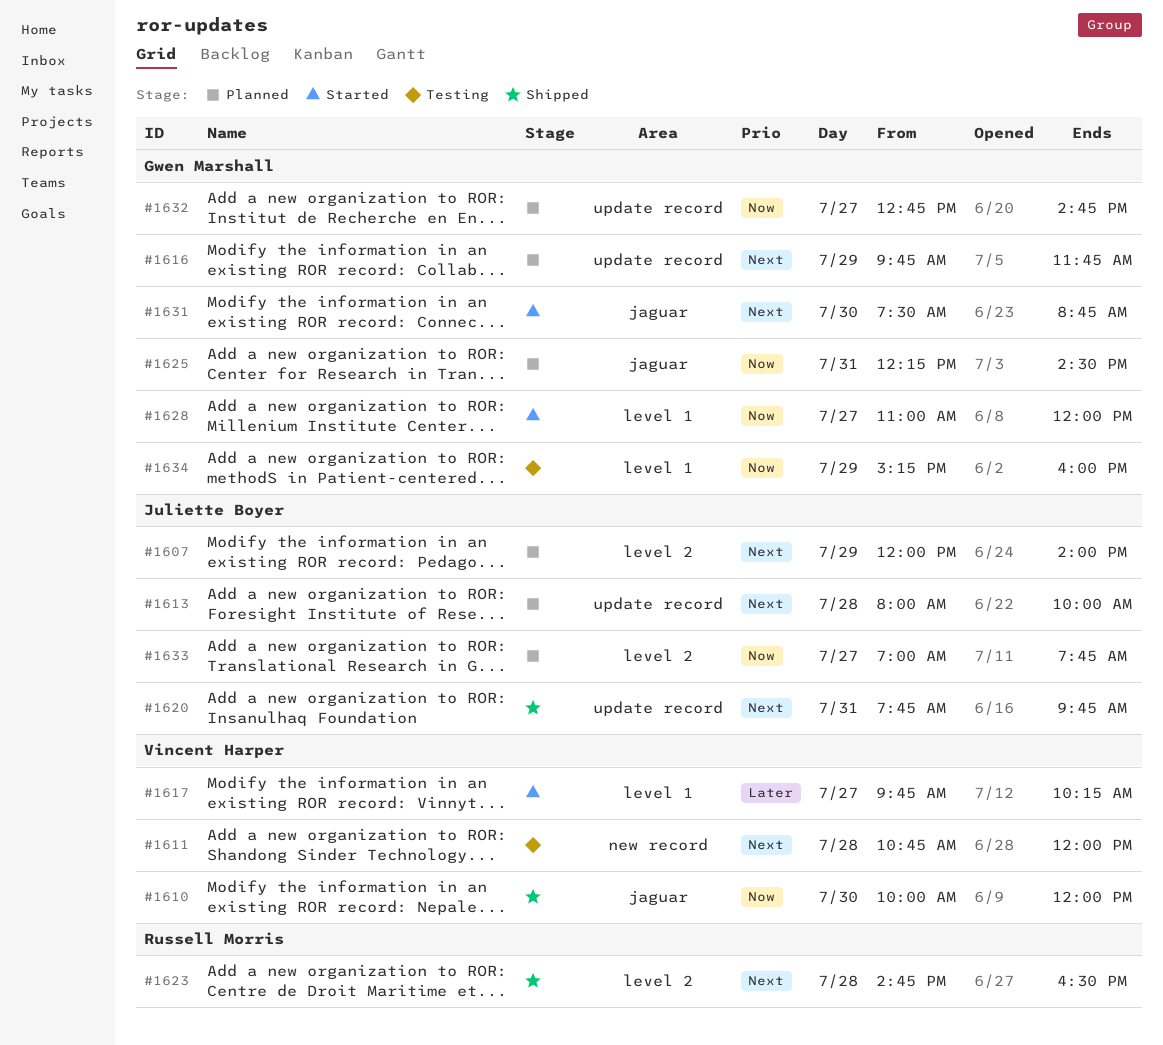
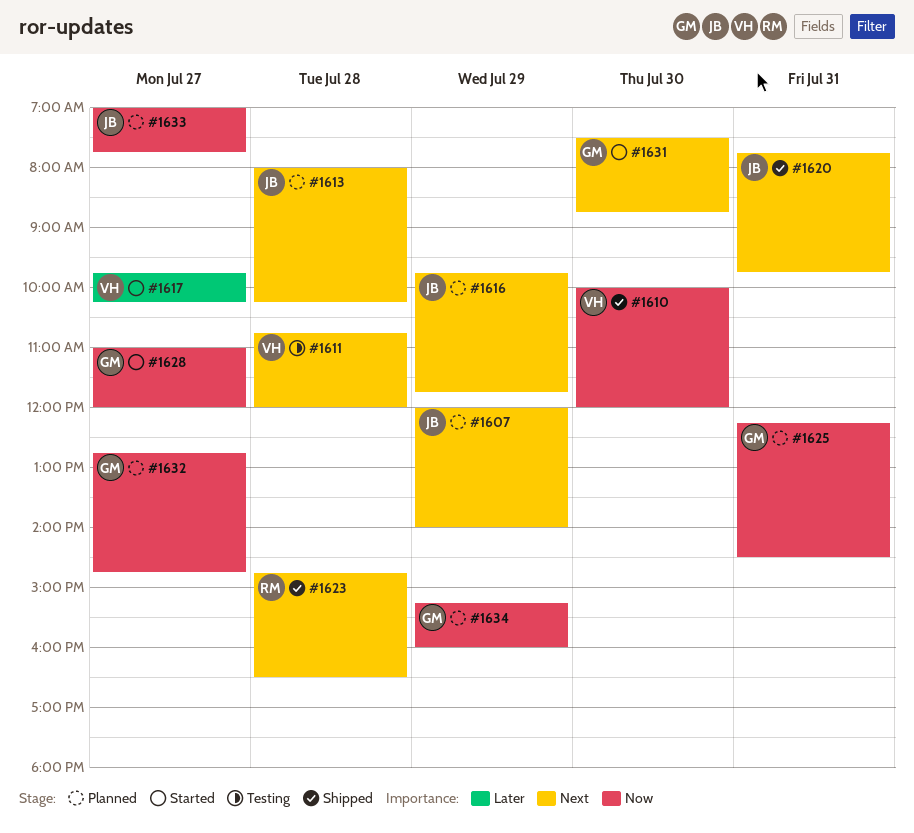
#1613, ends: 10:00 -> 10:15
#1616, owner: Gwen Marshall -> Juliette Boyer
#1634, status: Testing -> Planned

